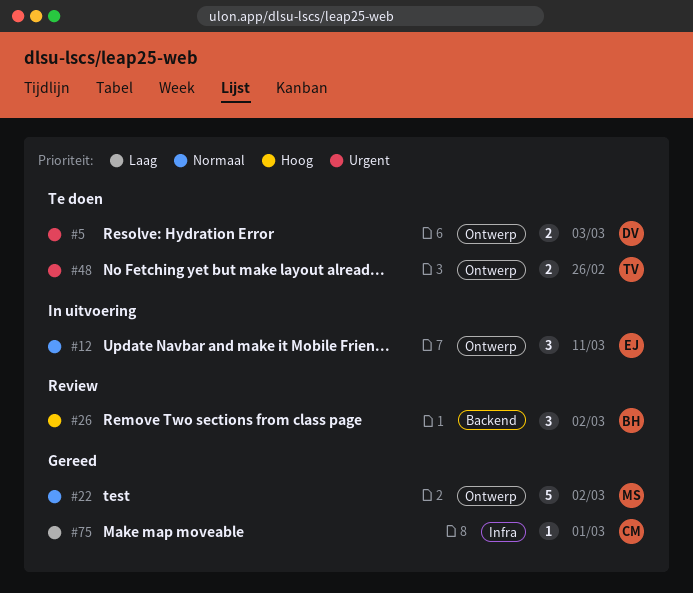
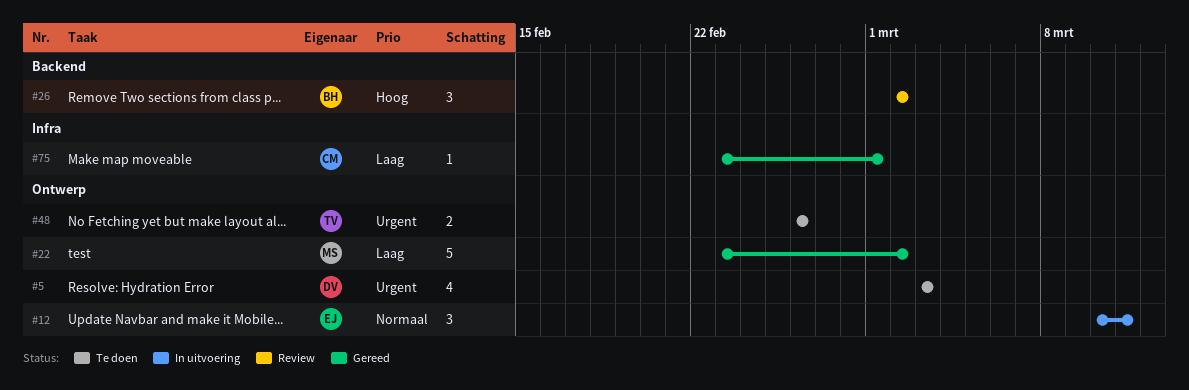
#5, estimate: 2 -> 4
#22, priority: Normaal -> Laag

